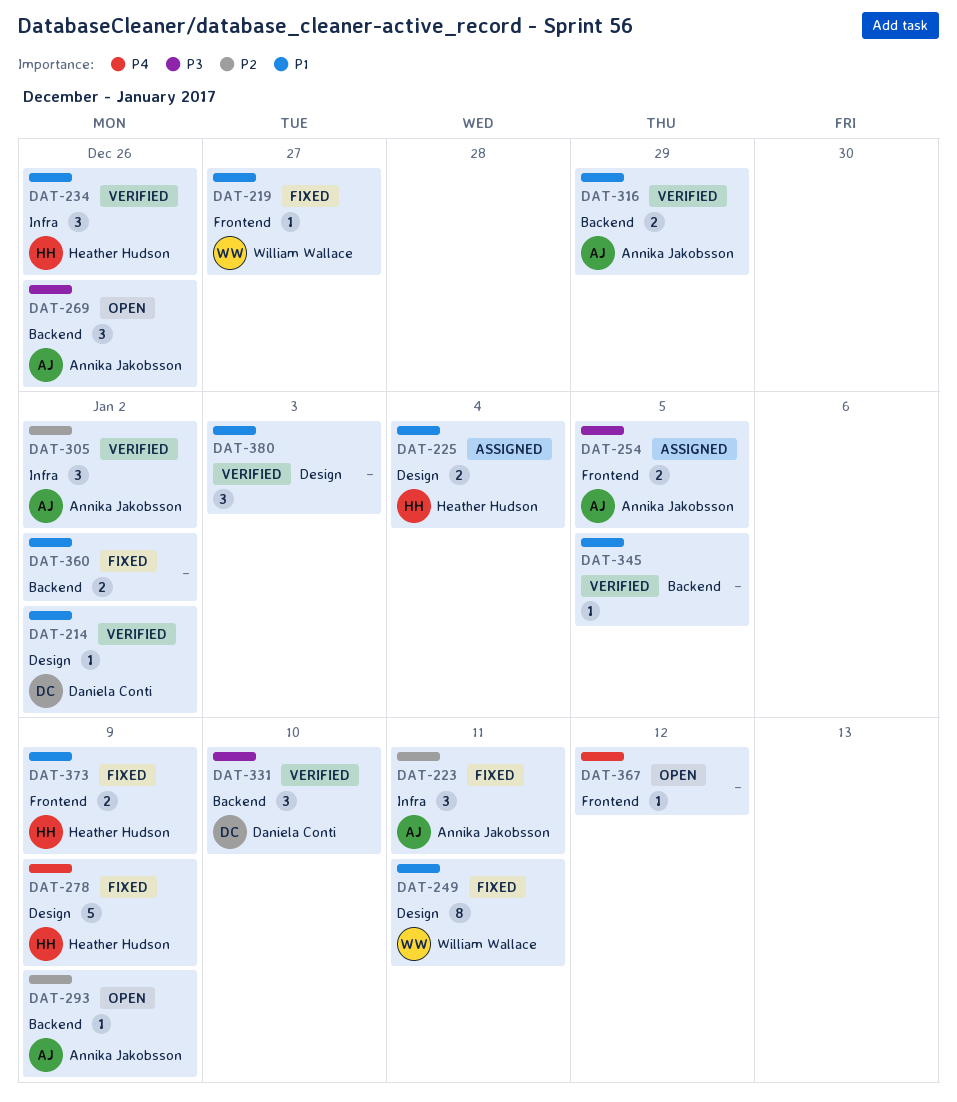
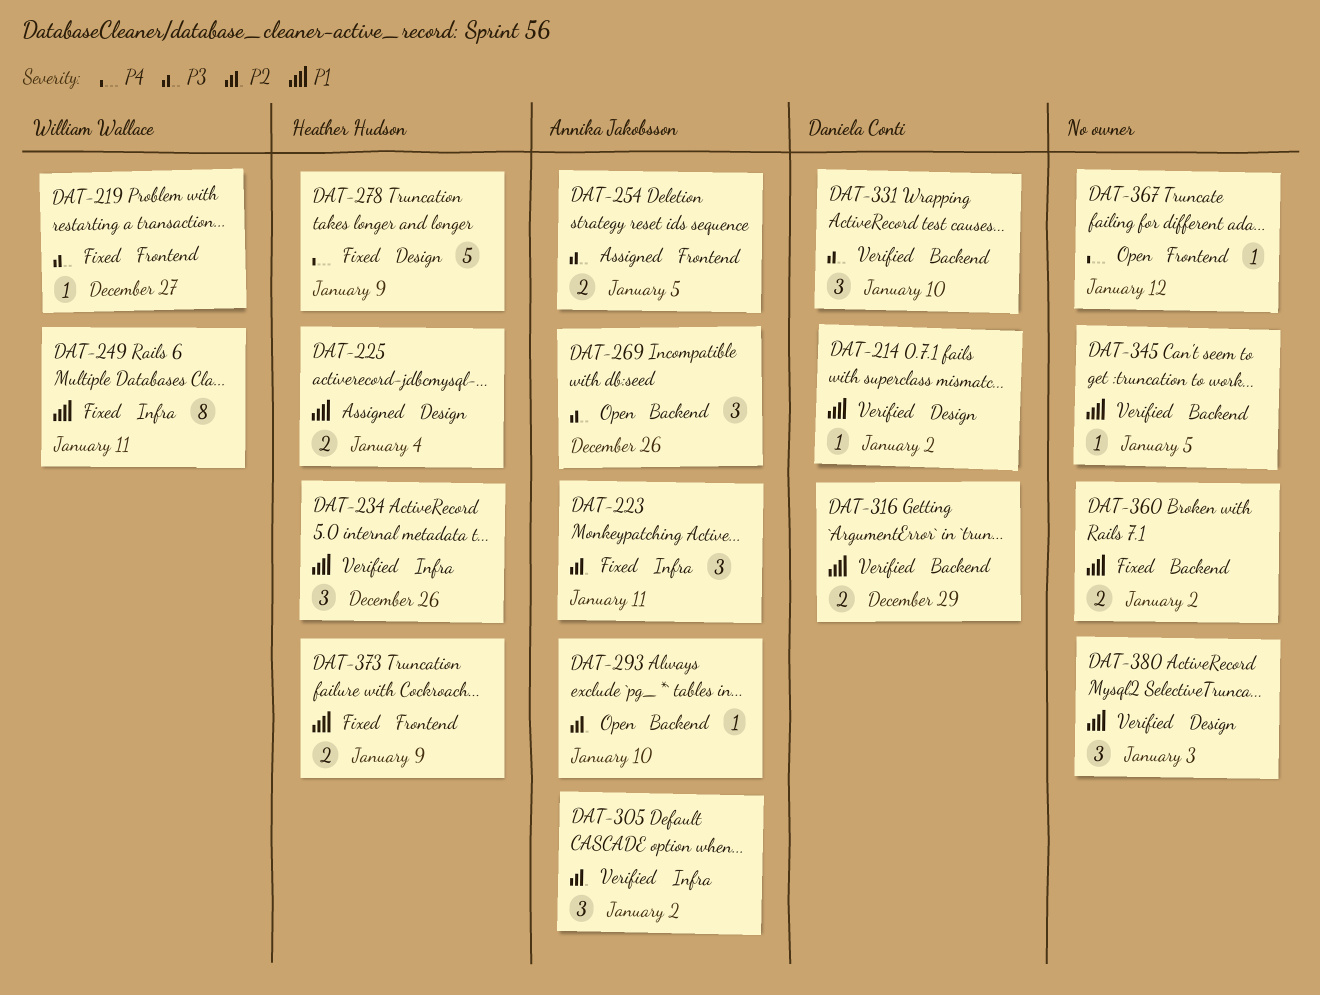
DAT-219, priority: P1 -> P3
DAT-249, label: Design -> Infra
DAT-293, due: Jan 9 -> Jan 10
DAT-316, owner: Annika Jakobsson -> Daniela Conti

